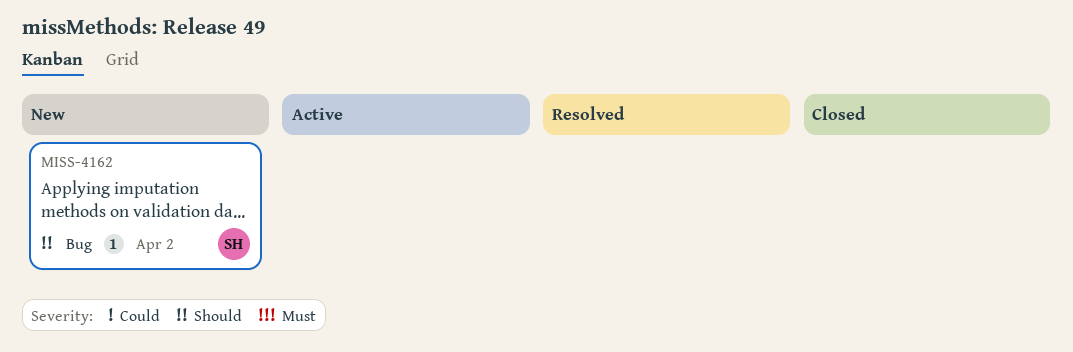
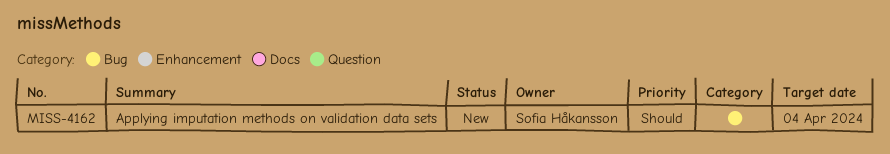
MISS-4162, due: Apr 2 -> Apr 4

